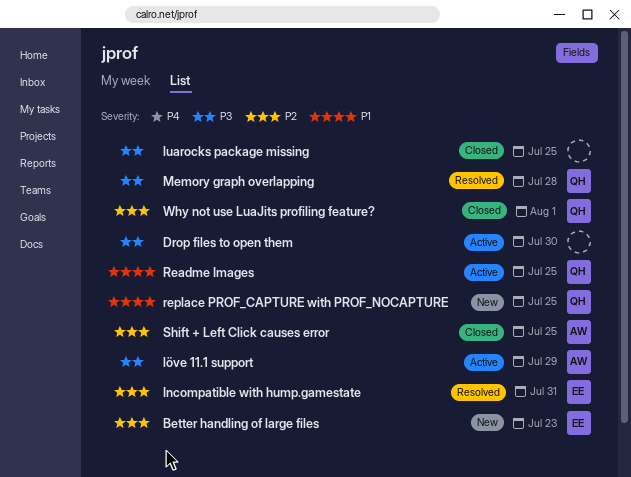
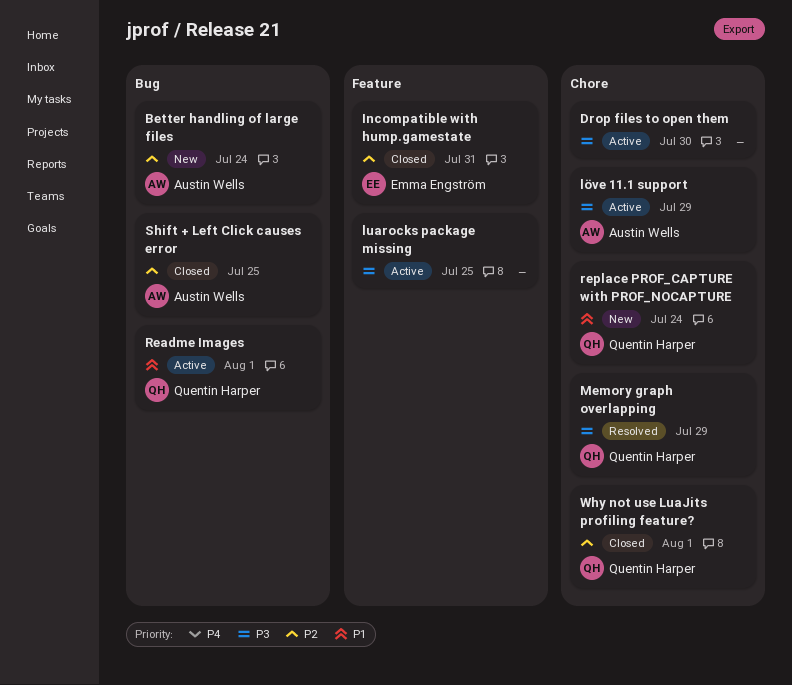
Better handling of large files, owner: Emma Engström -> Austin Wells
Better handling of large files, due: Jul 23 -> Jul 24
Incompatible with hump.gamestate, status: Resolved -> Closed
luarocks package missing, status: Closed -> Active
Memory graph overlapping, due: Jul 28 -> Jul 29
Readme Images, due: Jul 25 -> Aug 1
replace PROF_CAPTURE with PROF_NOCAPTURE, due: Jul 25 -> Jul 24

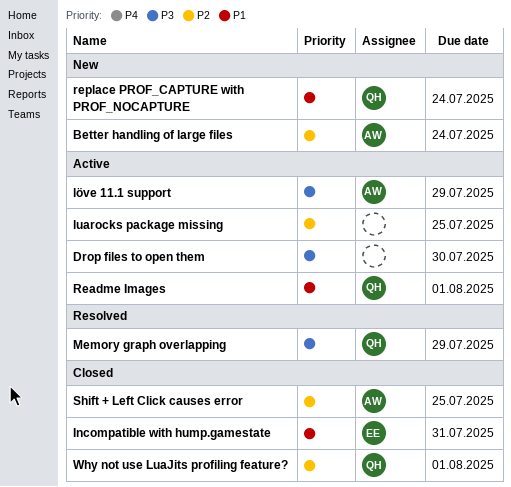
Incompatible with hump.gamestate, priority: P2 -> P1
luarocks package missing, priority: P3 -> P2

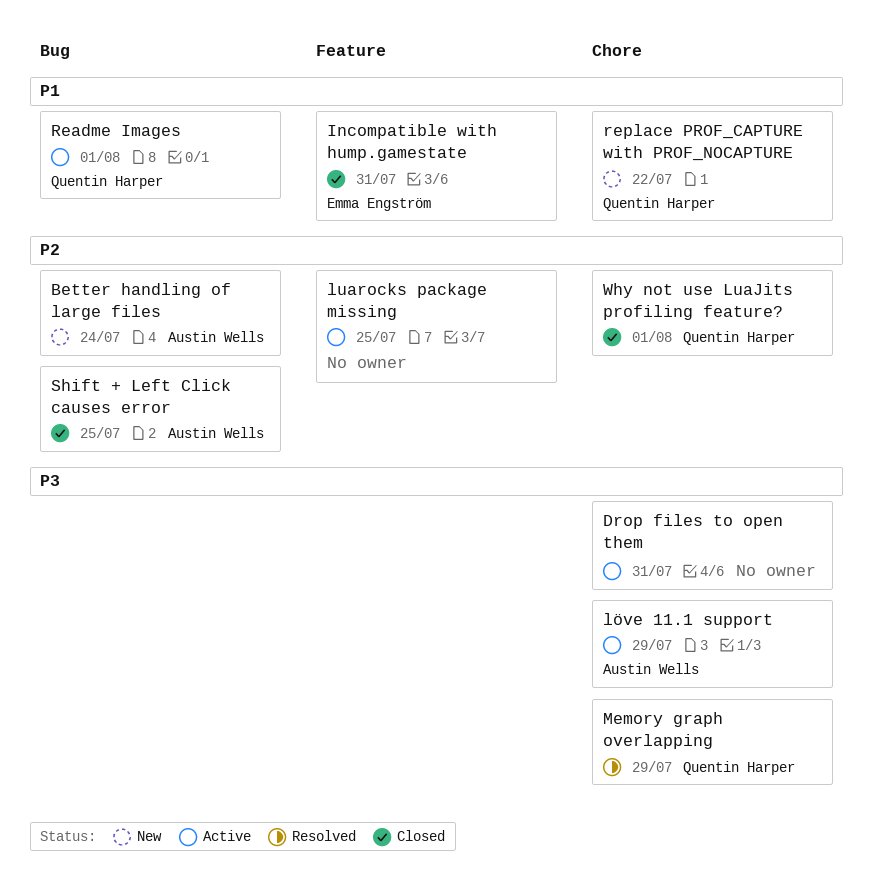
Drop files to open them, due: Jul 30 -> Jul 31
replace PROF_CAPTURE with PROF_NOCAPTURE, due: Jul 24 -> Jul 22

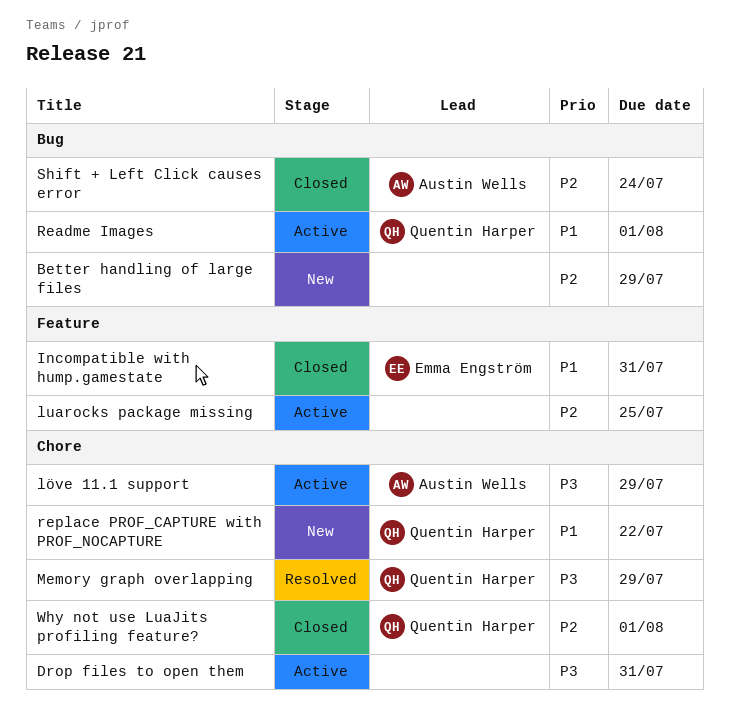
Better handling of large files, owner: Austin Wells -> none
Better handling of large files, due: Jul 24 -> Jul 29
Shift + Left Click causes error, due: Jul 25 -> Jul 24

